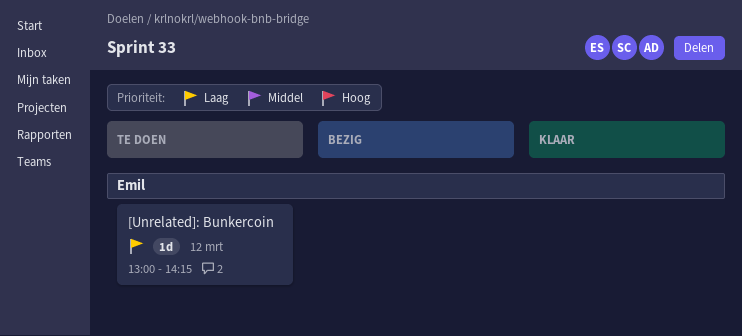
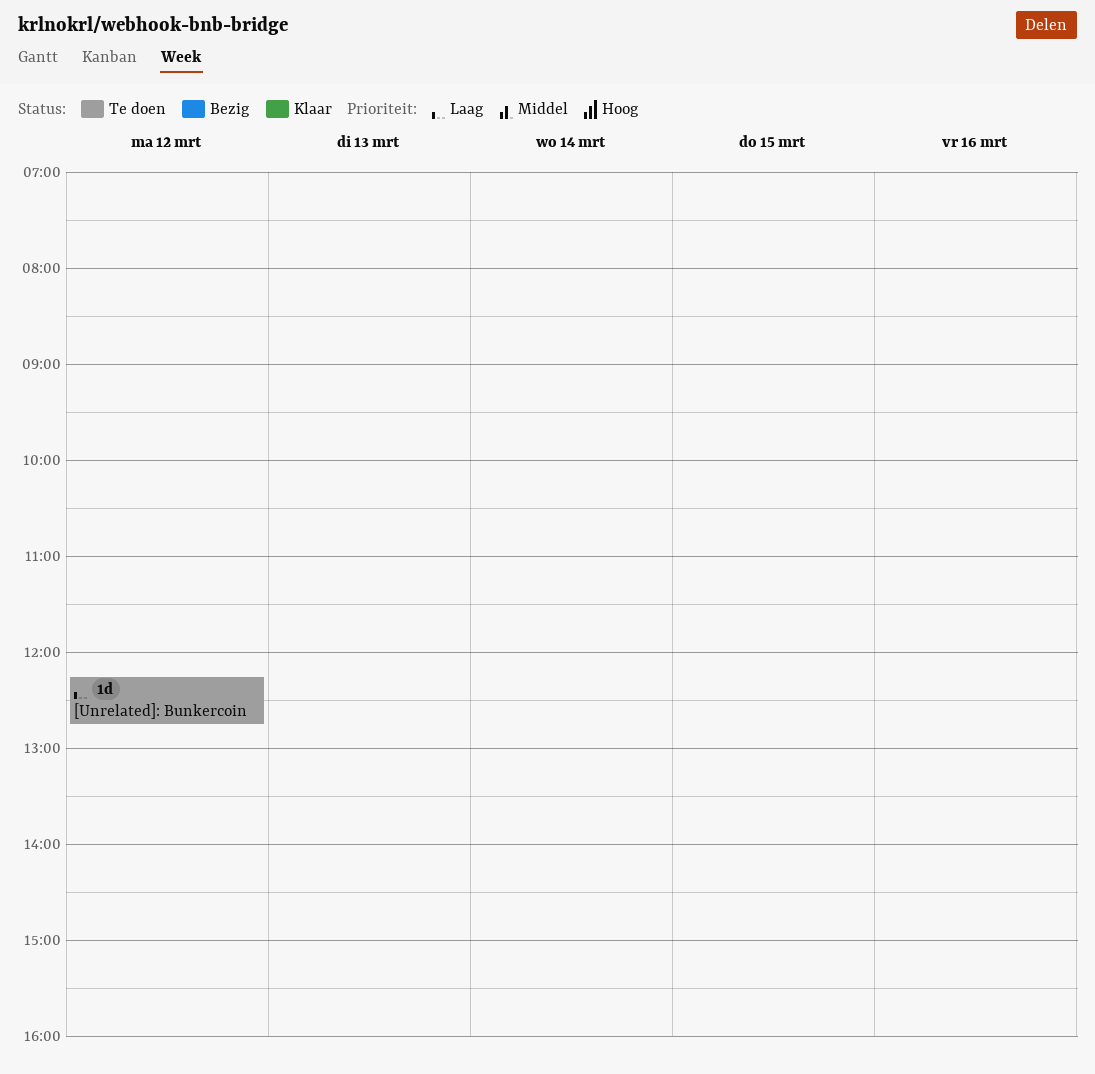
[Unrelated]: Bunkercoin, begins: 13:00 -> 12:15
[Unrelated]: Bunkercoin, ends: 14:15 -> 12:45

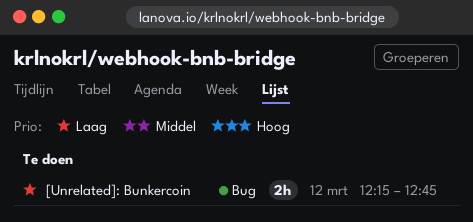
[Unrelated]: Bunkercoin, estimate: 1d -> 2h

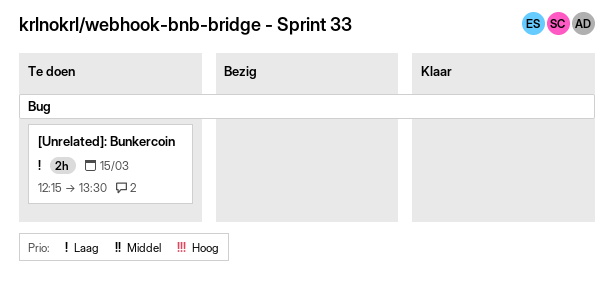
[Unrelated]: Bunkercoin, day: Mar 12 -> Mar 15
[Unrelated]: Bunkercoin, ends: 12:45 -> 13:30

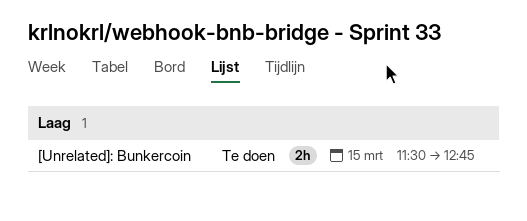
[Unrelated]: Bunkercoin, begins: 12:15 -> 11:30
[Unrelated]: Bunkercoin, ends: 13:30 -> 12:45

